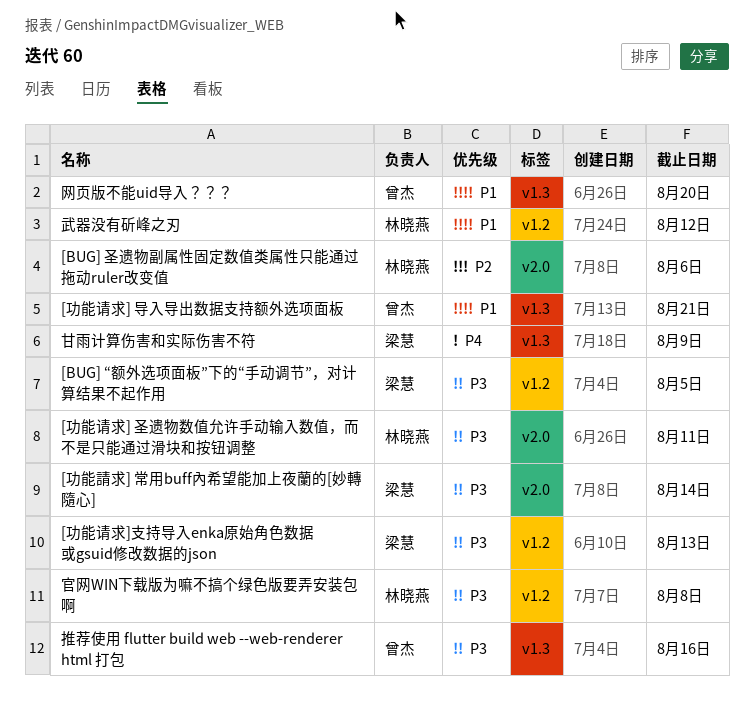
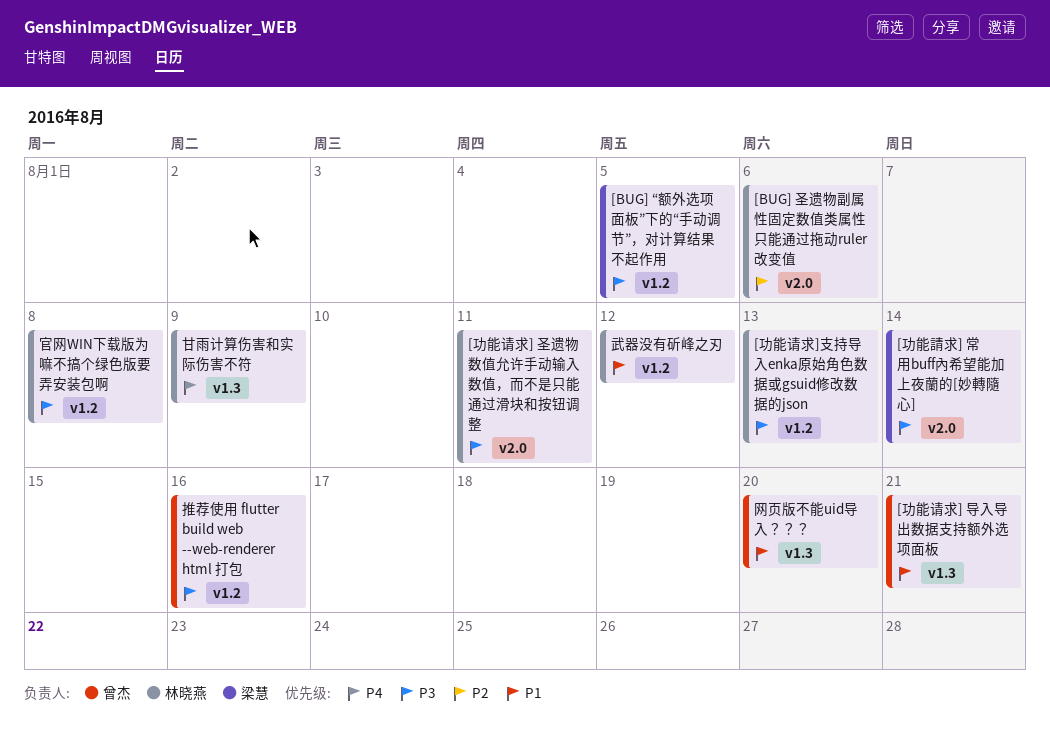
[功能请求]支持导入enka原始角色数据或gsuid修改数据的json, owner: 梁慧 -> 林晓燕
推荐使用 flutter build web --web-renderer html 打包, label: v1.3 -> v1.2
甘雨计算伤害和实际伤害不符, owner: 梁慧 -> 林晓燕

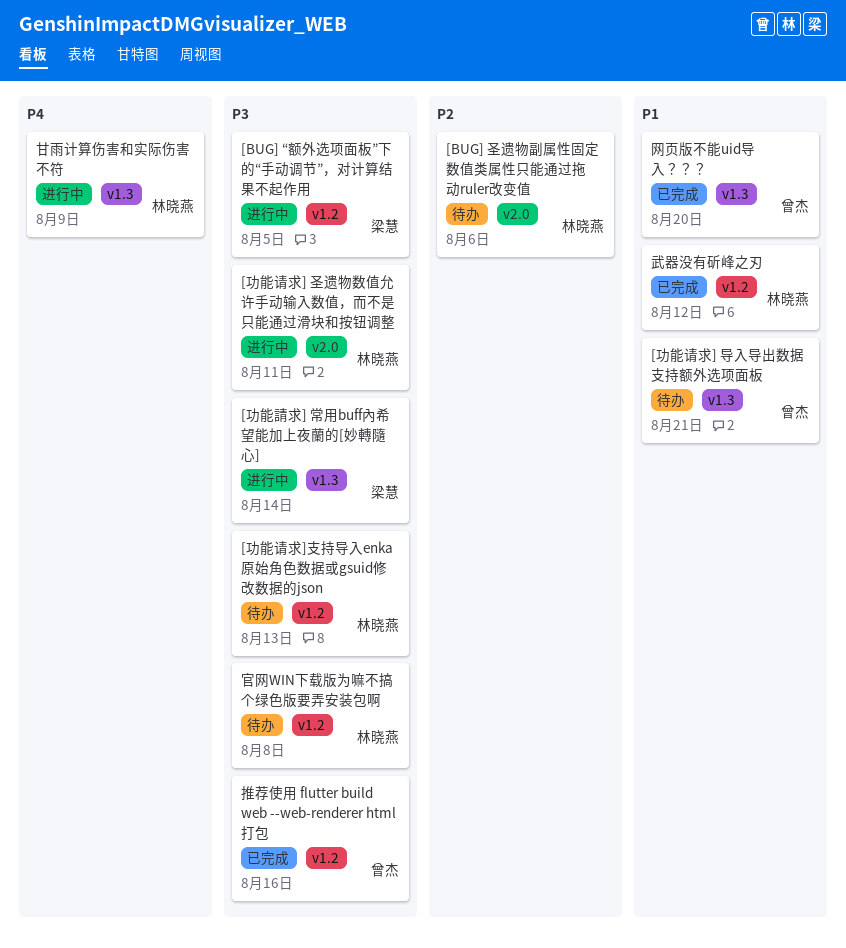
[功能請求] 常用buff內希望能加上夜蘭的[妙轉隨心], label: v2.0 -> v1.3

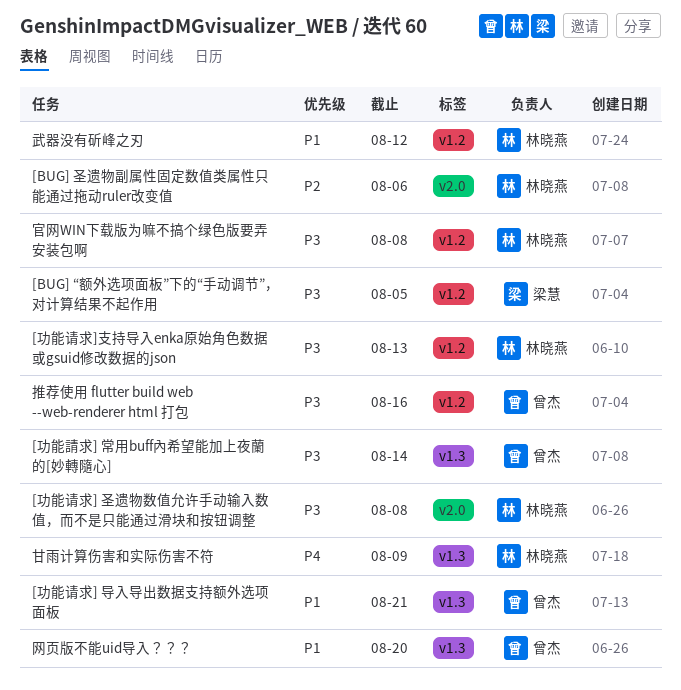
[功能請求] 常用buff內希望能加上夜蘭的[妙轉隨心], owner: 梁慧 -> 曾杰
[功能请求] 圣遗物数值允许手动输入数值，而不是只能通过滑块和按钮调整, due: Aug 11 -> Aug 8

